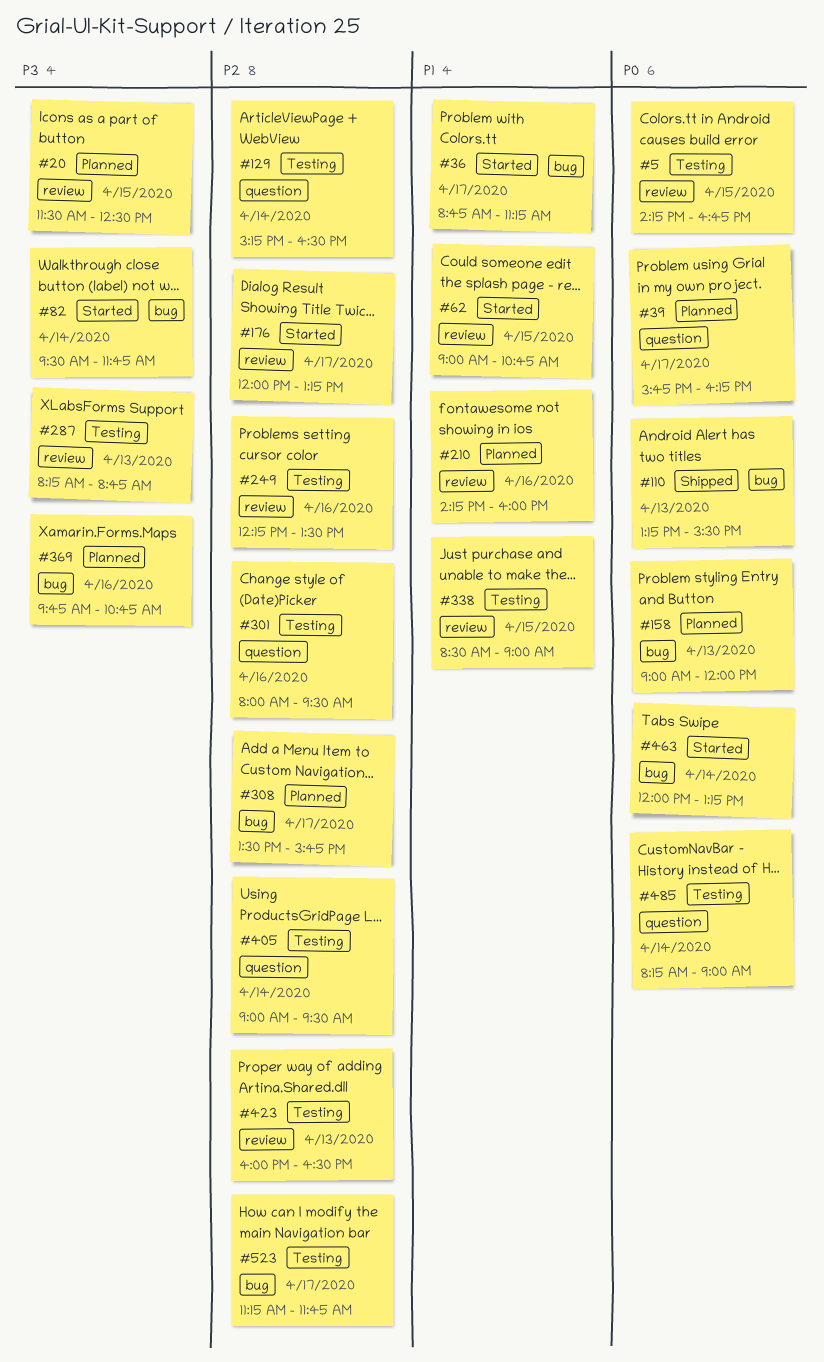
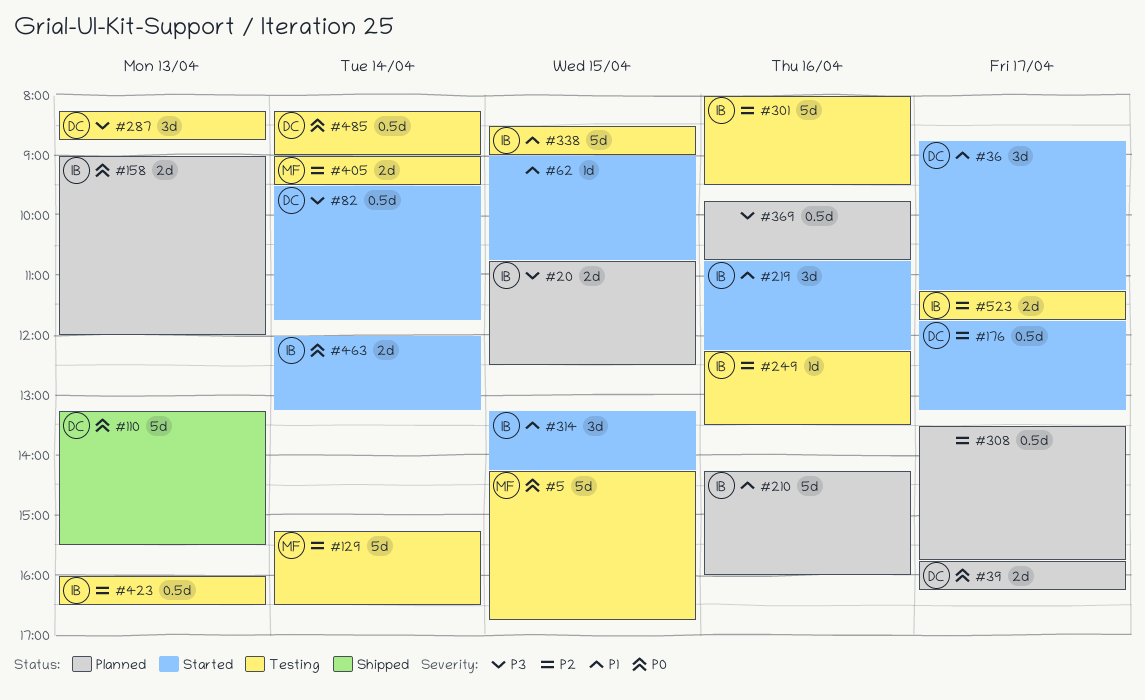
#20, begins: 11:30 -> 10:45
#176, begins: 12:00 -> 11:45
#219: none -> present
#314: none -> present

